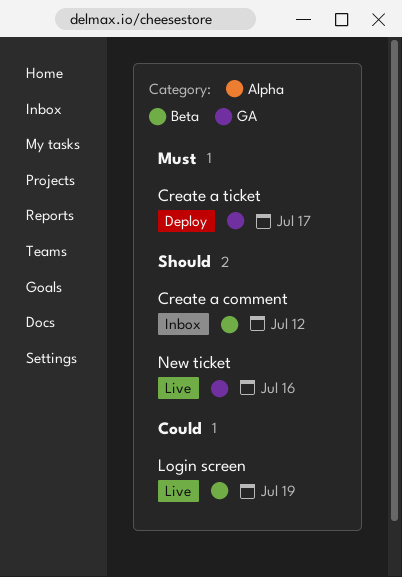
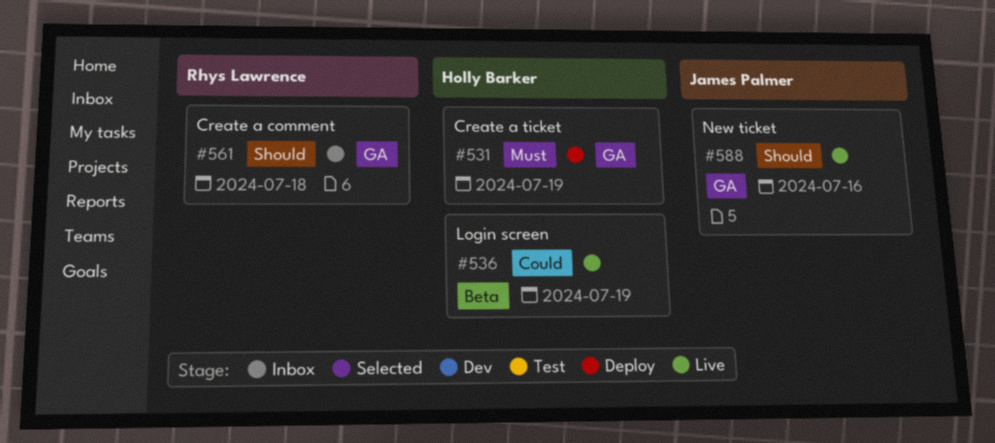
Create a comment, label: Beta -> GA
Create a comment, due: Jul 12 -> Jul 18
Create a ticket, due: Jul 17 -> Jul 19

